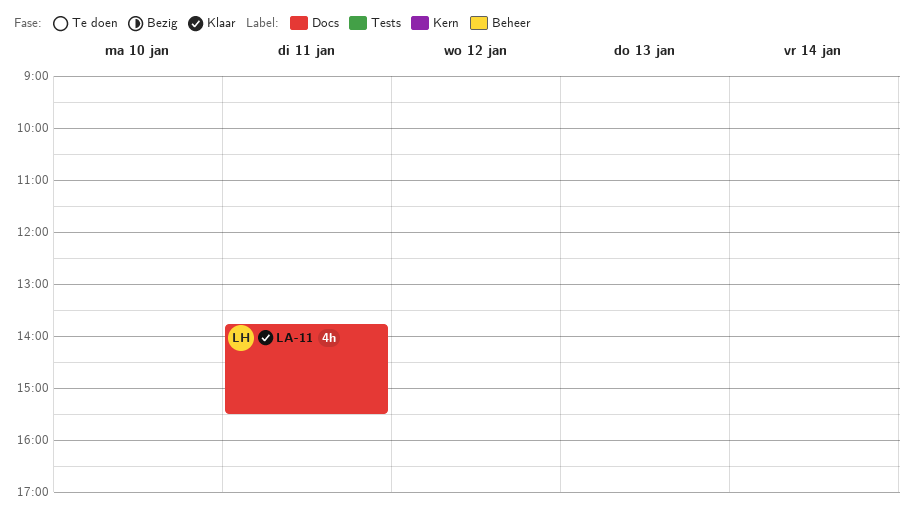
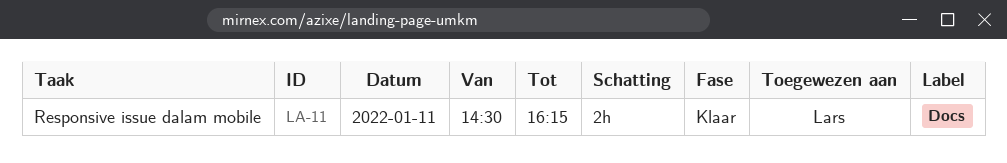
LA-11, estimate: 4h -> 2h
LA-11, begins: 13:45 -> 14:30
LA-11, ends: 15:30 -> 16:15

